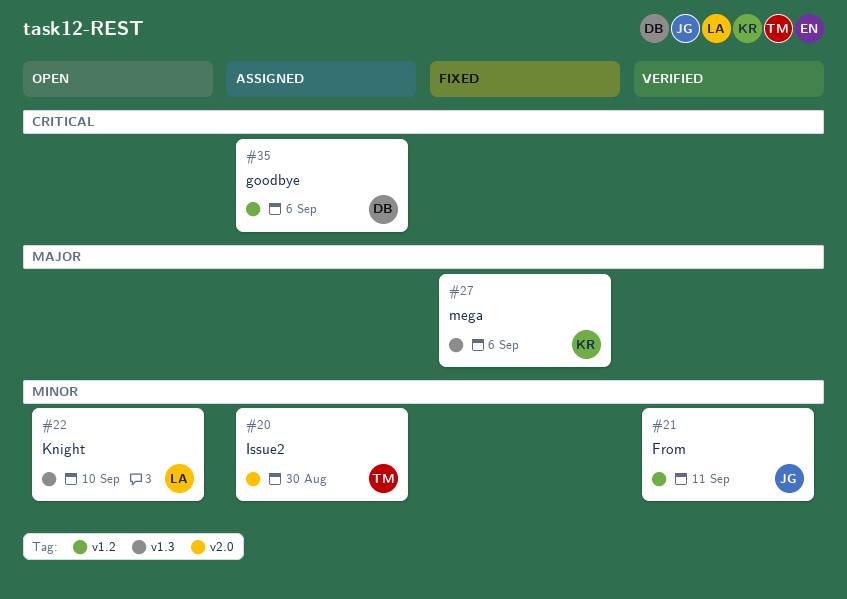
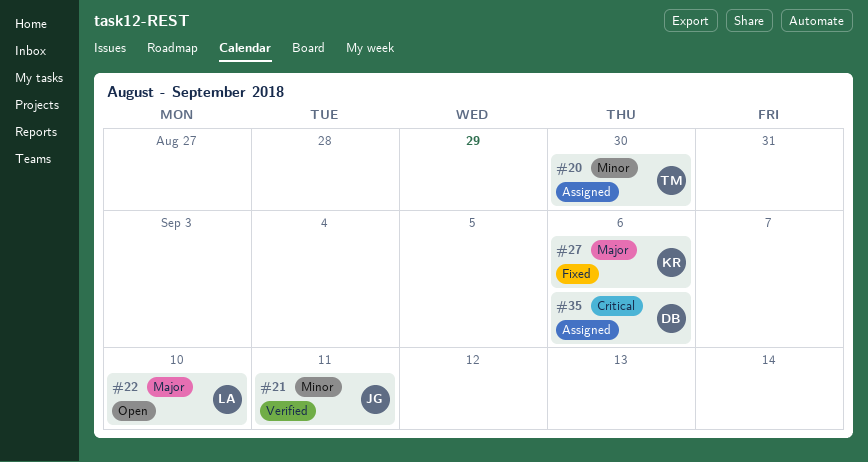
#22, priority: Minor -> Major

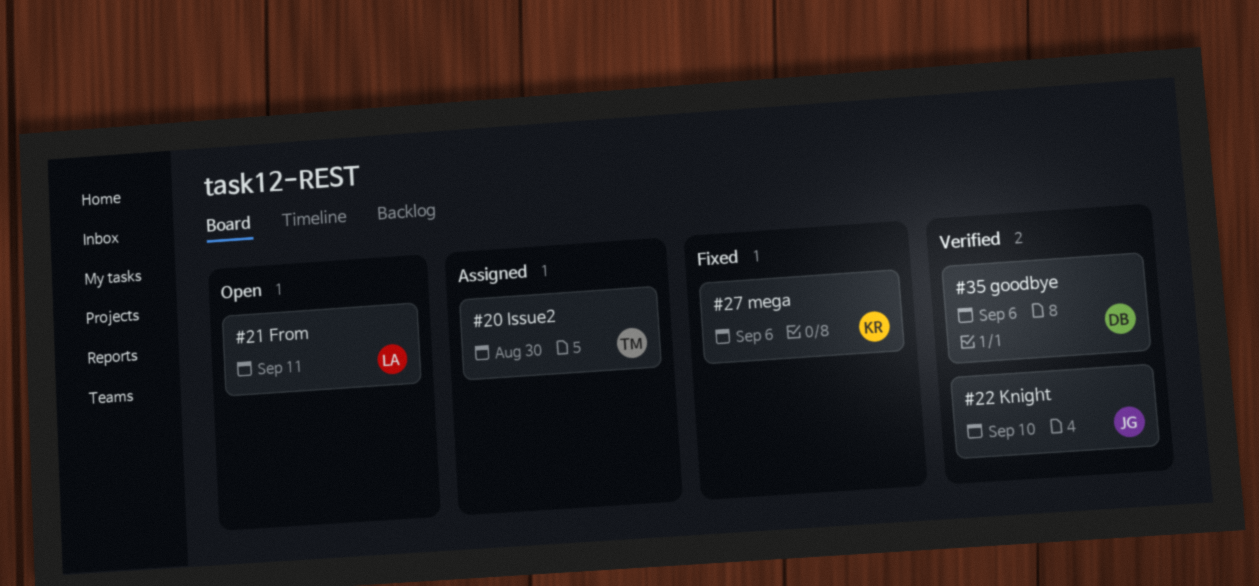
#21, status: Verified -> Open
#21, owner: JG -> LA
#22, status: Open -> Verified
#22, owner: LA -> JG
#35, status: Assigned -> Verified

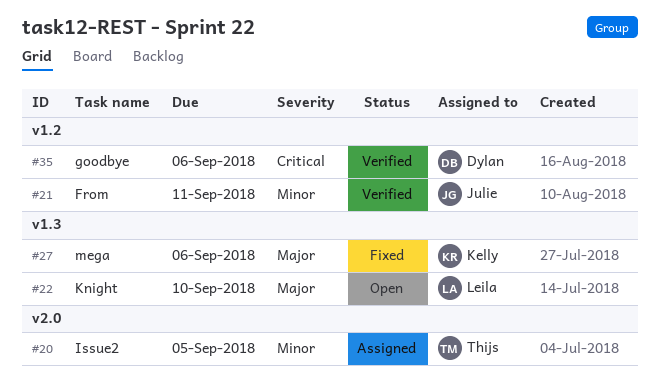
#20, due: Aug 30 -> Sep 5
#21, status: Open -> Verified
#21, owner: Leila -> Julie
#22, status: Verified -> Open
#22, owner: Julie -> Leila

